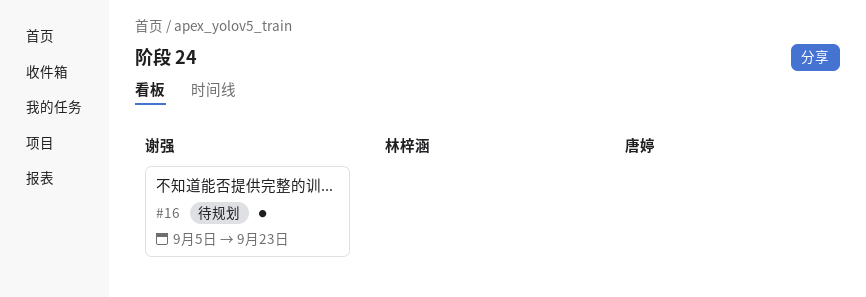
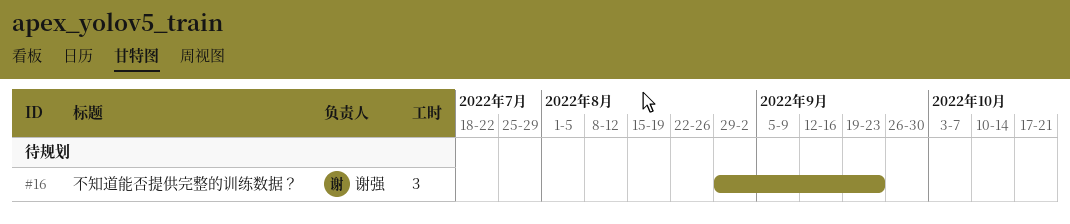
#16, estimate: 1 -> 3
#16, start: Sep 5 -> Aug 29

